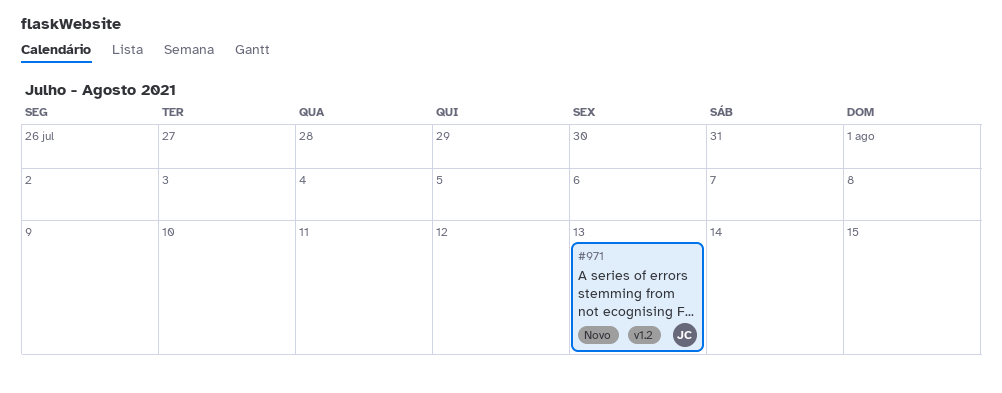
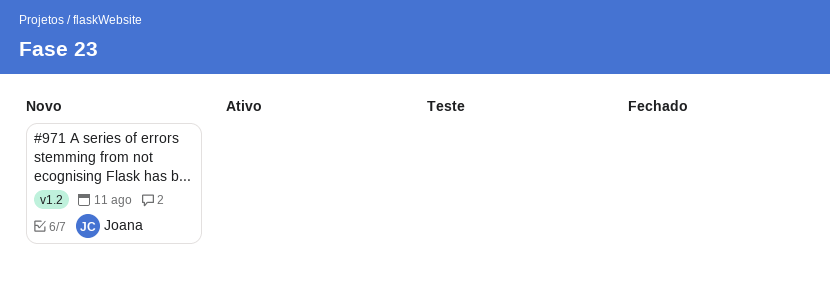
#971, due: Aug 13 -> Aug 11

